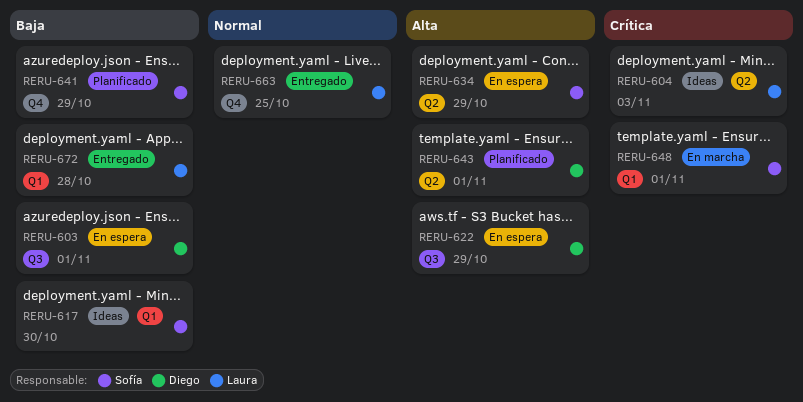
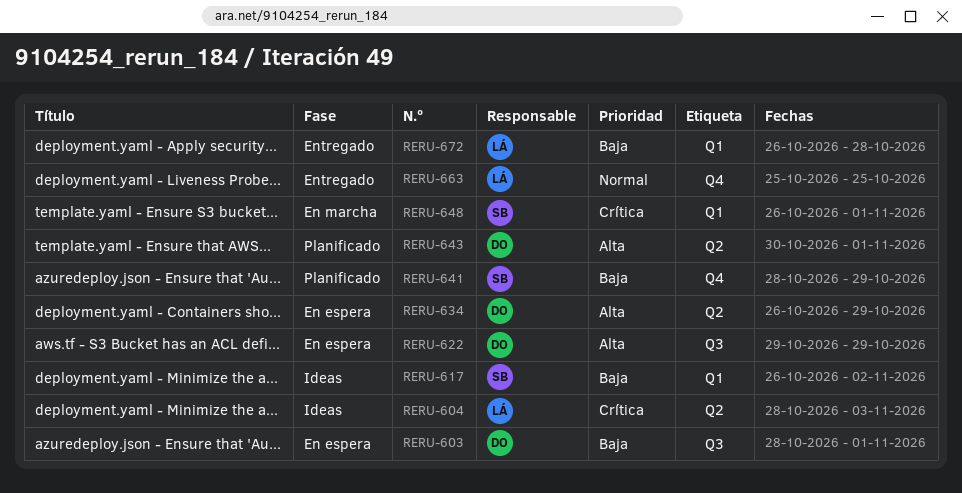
RERU-617, due: Oct 30 -> Nov 2
RERU-634, owner: Sofía -> Diego

